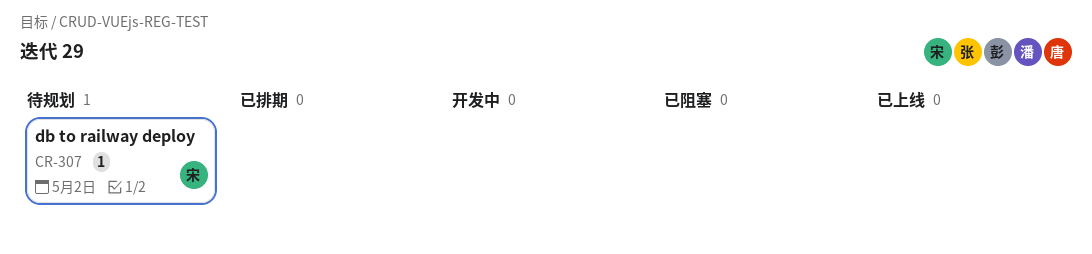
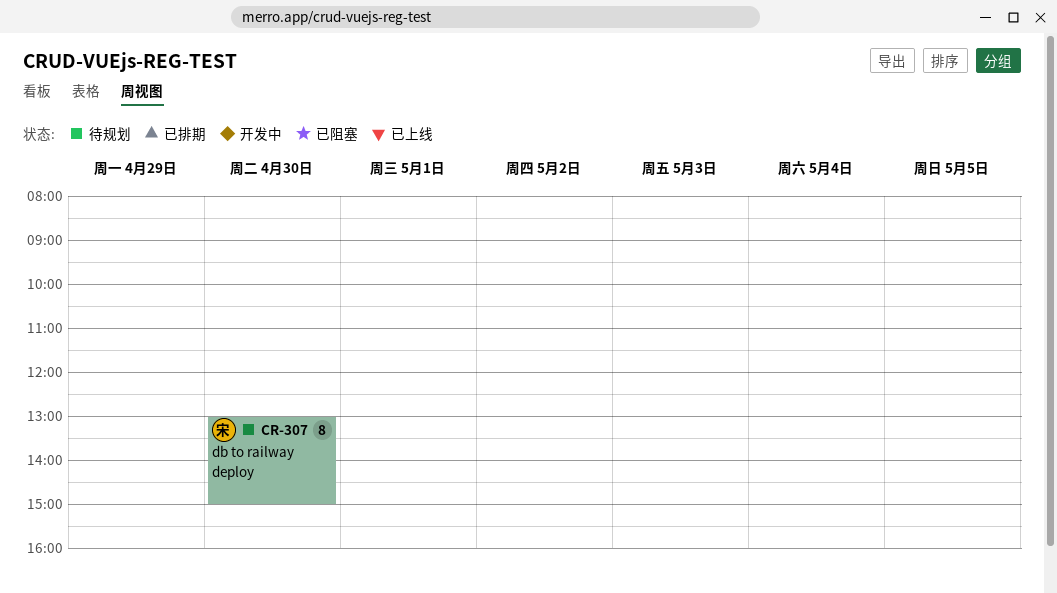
CR-307, estimate: 1 -> 8
CR-307, day: May 2 -> Apr 30

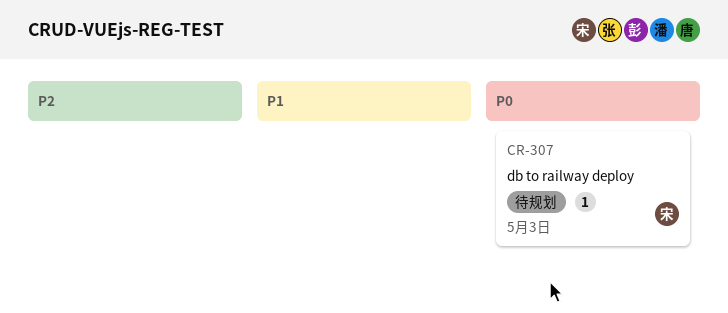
CR-307, estimate: 8 -> 1
CR-307, day: Apr 30 -> May 3

